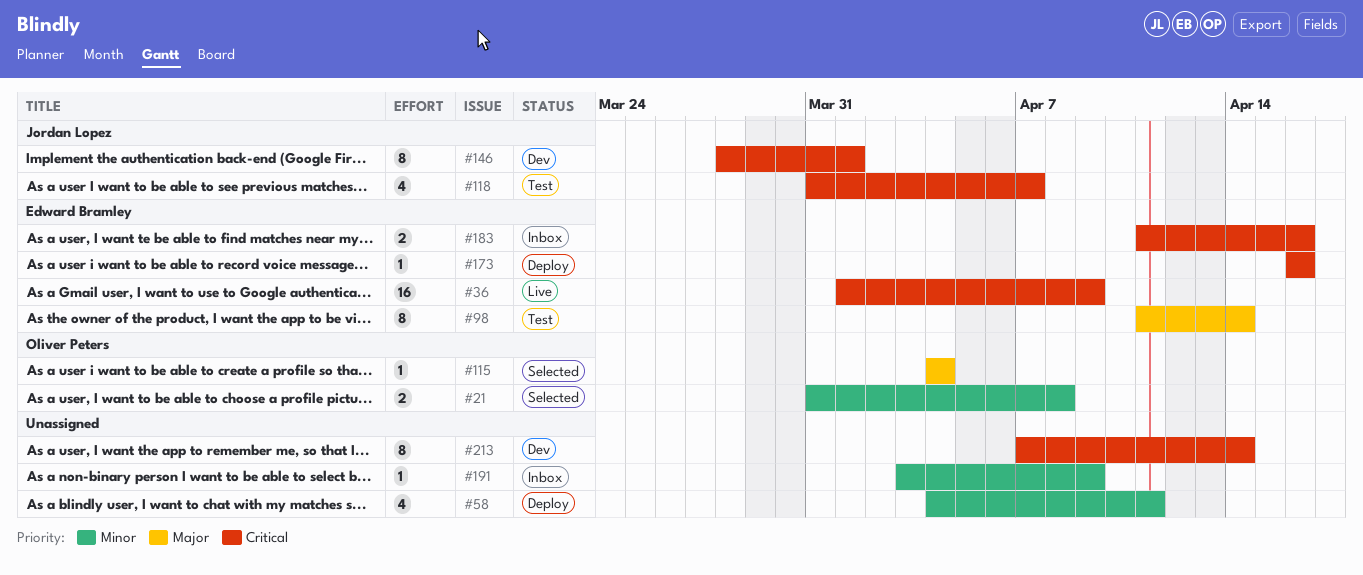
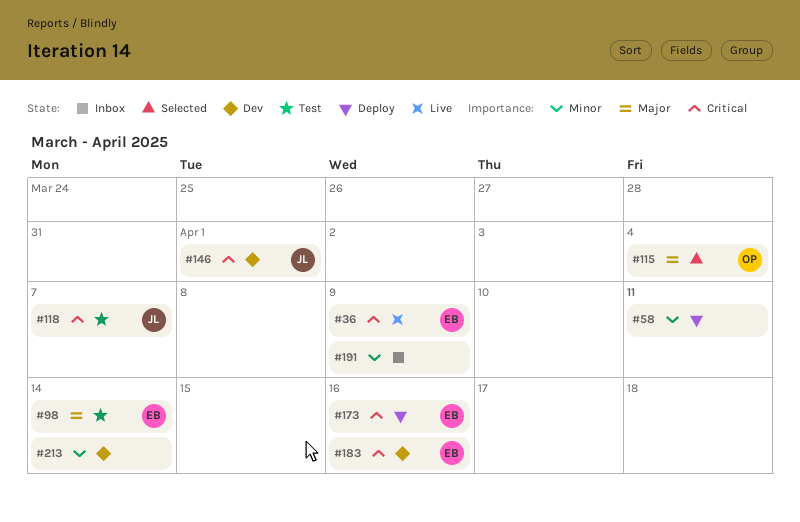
#21: present -> none
#183, status: Inbox -> Dev
#213, priority: Critical -> Minor

